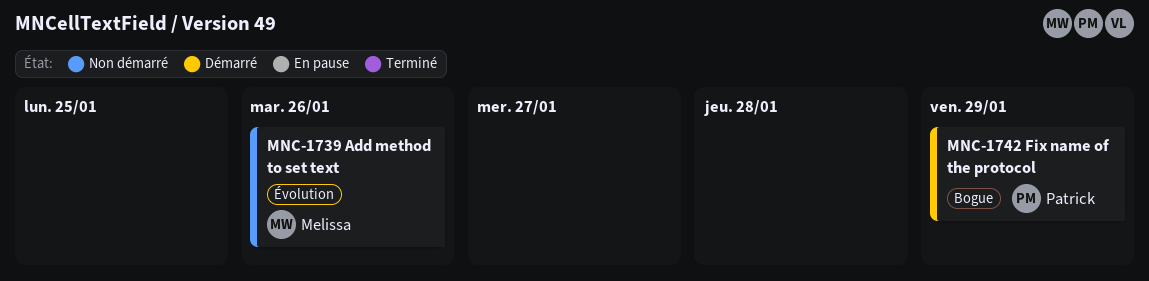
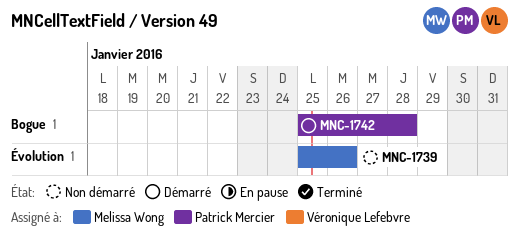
MNC-1742, due: Jan 29 -> Jan 28

